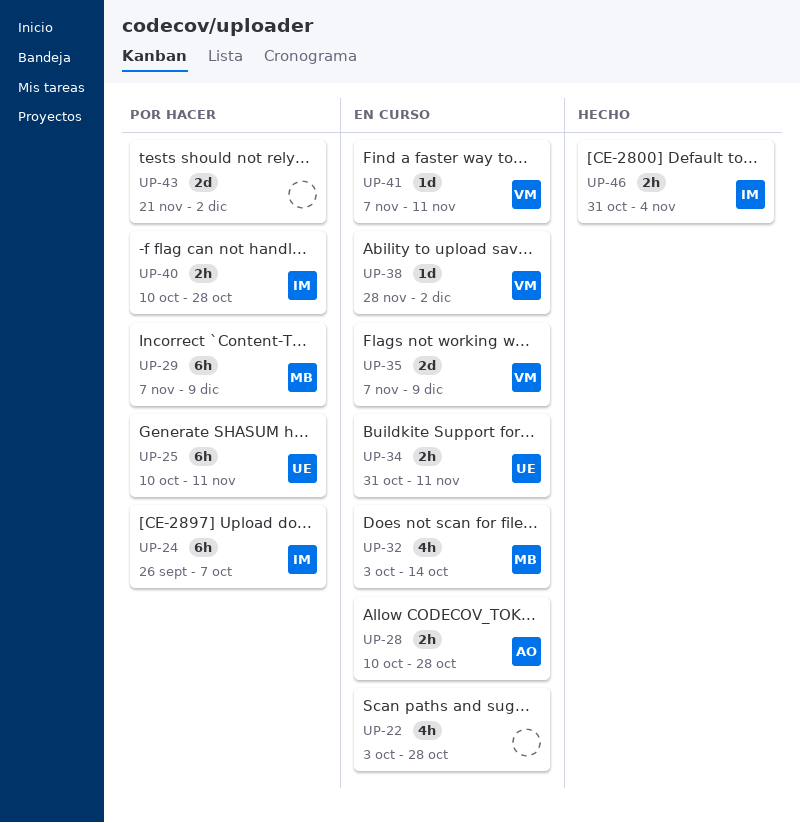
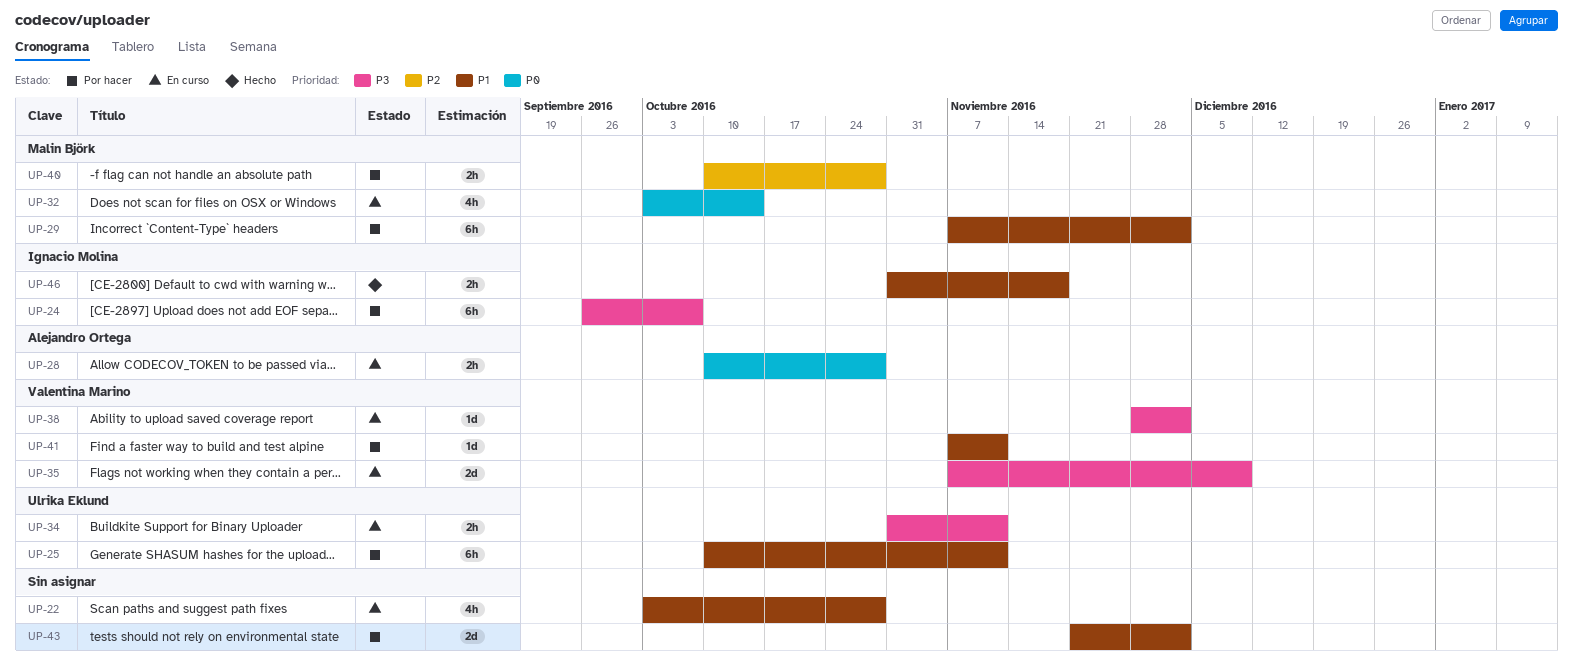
UP-29, due: Dec 9 -> Dec 2
UP-40, owner: Ignacio Molina -> Malin Björk
UP-41, status: En curso -> Por hacer
UP-46, due: Nov 4 -> Nov 18

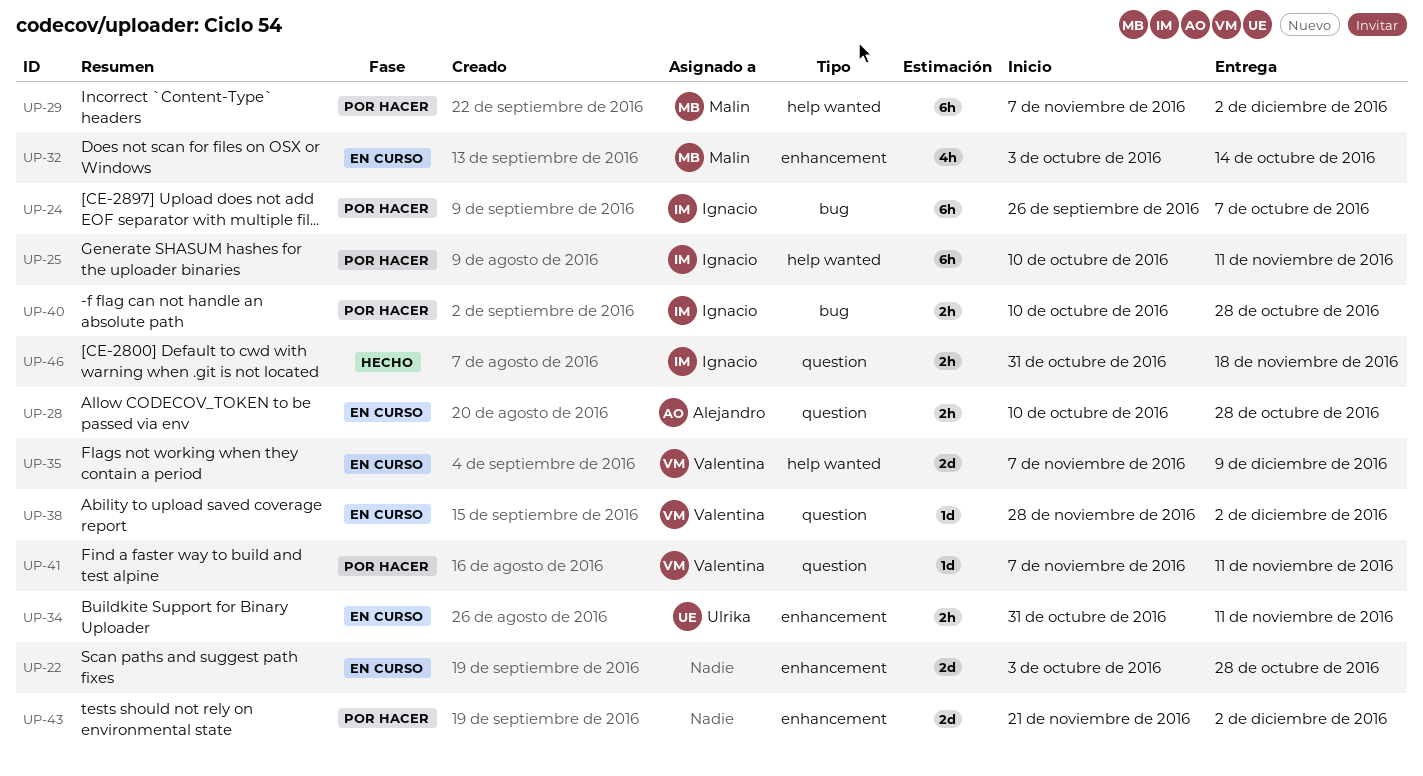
UP-22, estimate: 4h -> 2d
UP-25, owner: Ulrika Eklund -> Ignacio Molina
UP-40, owner: Malin Björk -> Ignacio Molina

